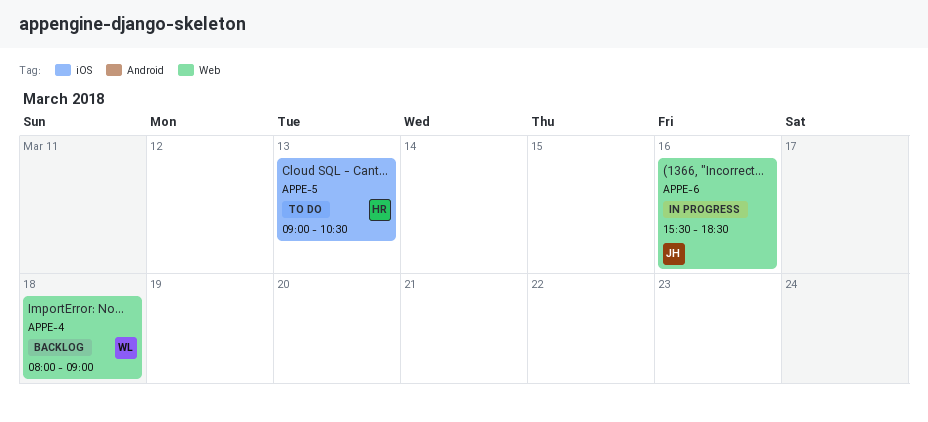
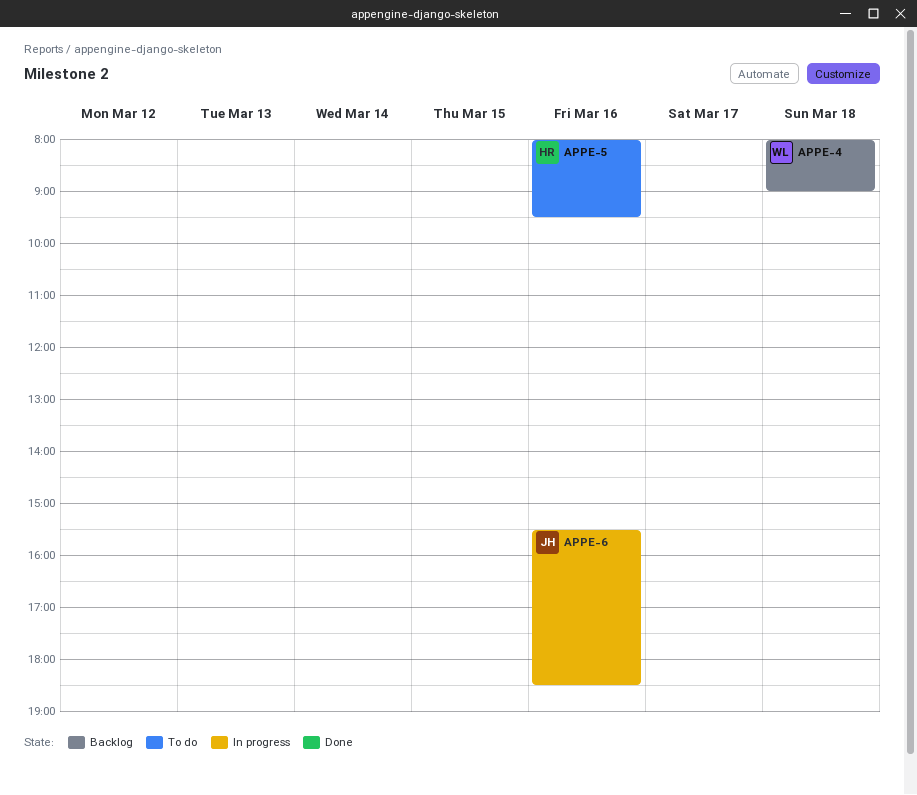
APPE-5, day: Mar 13 -> Mar 16
APPE-5, begins: 09:00 -> 08:00
APPE-5, ends: 10:30 -> 09:30

